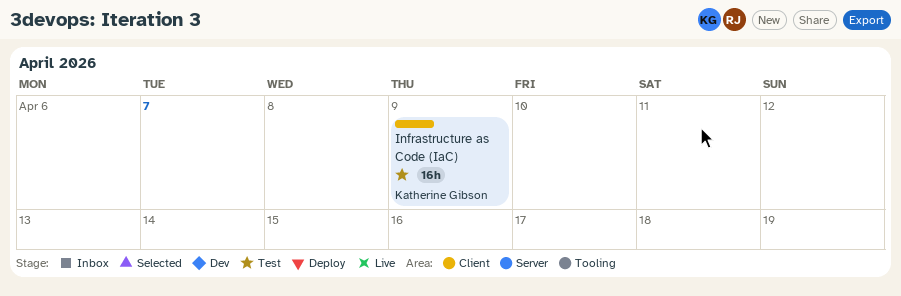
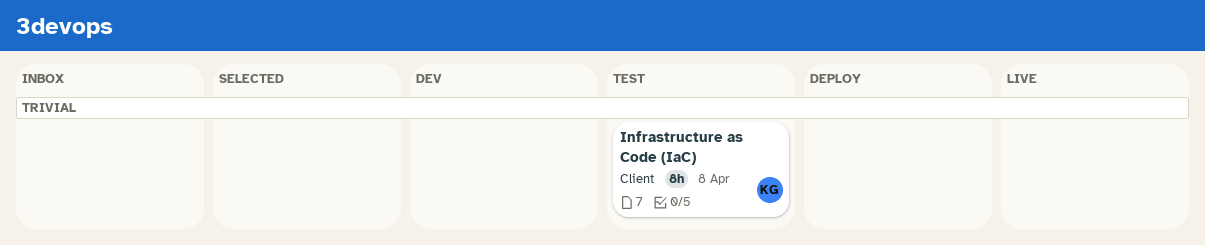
Infrastructure as Code (IaC), estimate: 16h -> 8h
Infrastructure as Code (IaC), due: Apr 9 -> Apr 8

